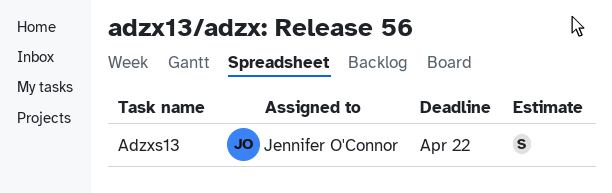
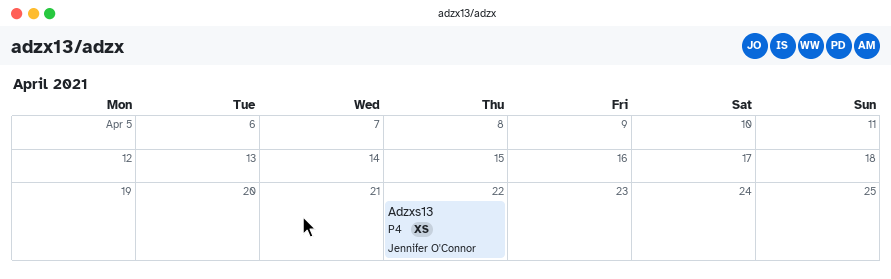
Adzxs13, estimate: S -> XS

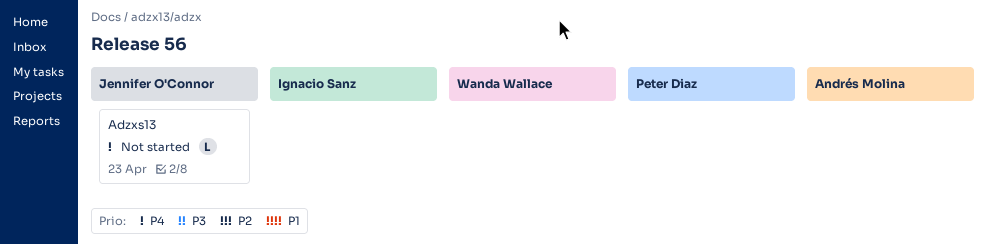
Adzxs13, estimate: XS -> L
Adzxs13, due: Apr 22 -> Apr 23

